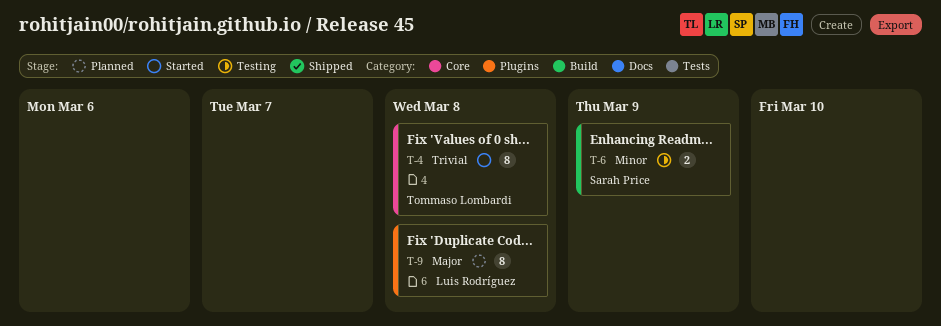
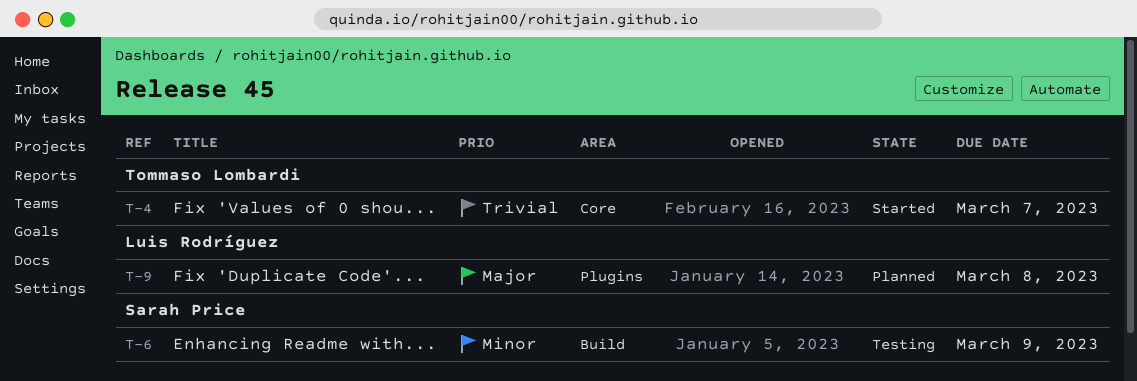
T-4, due: Mar 8 -> Mar 7

